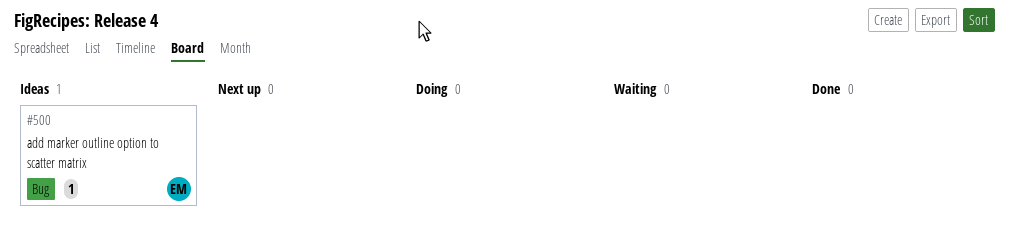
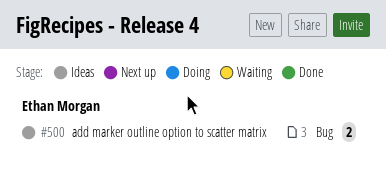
#500, estimate: 1 -> 2

